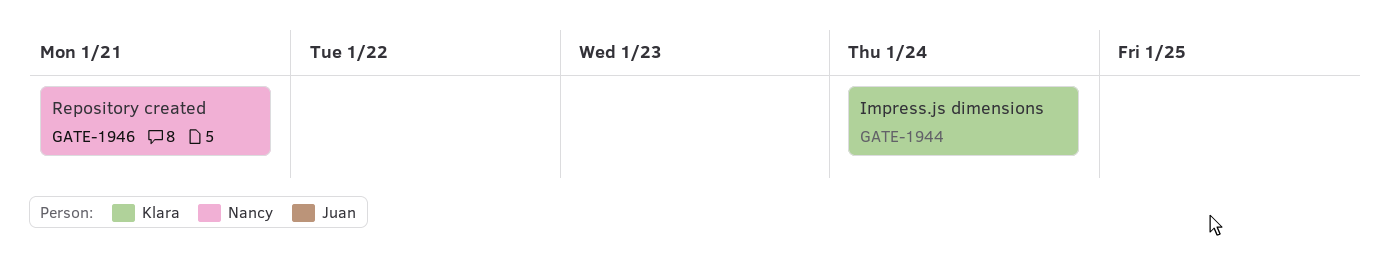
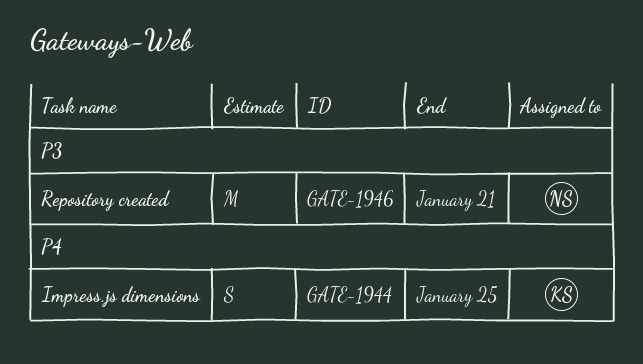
GATE-1944, due: Jan 24 -> Jan 25

